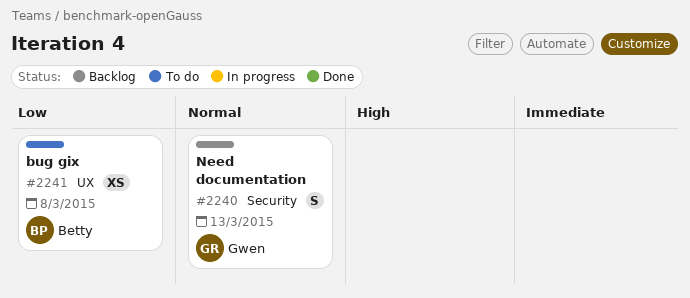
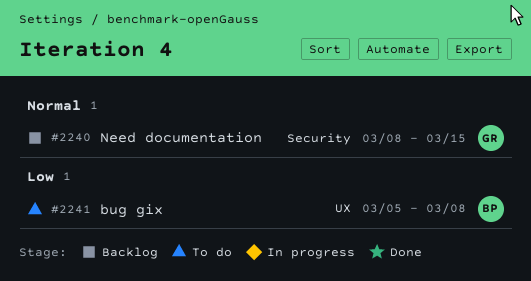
#2240, due: Mar 13 -> Mar 15

